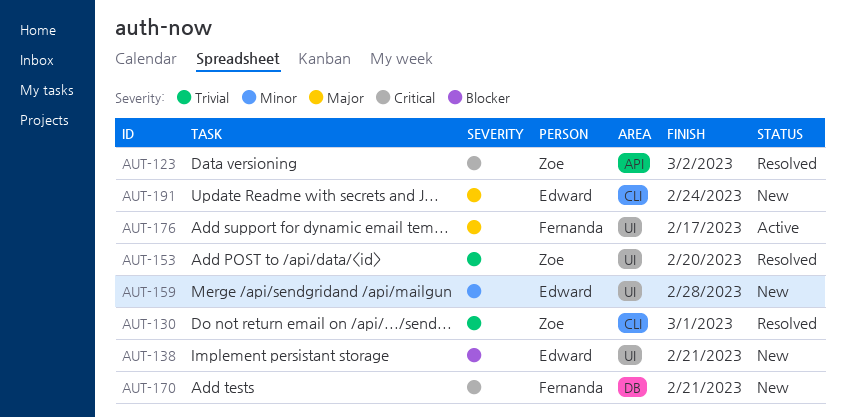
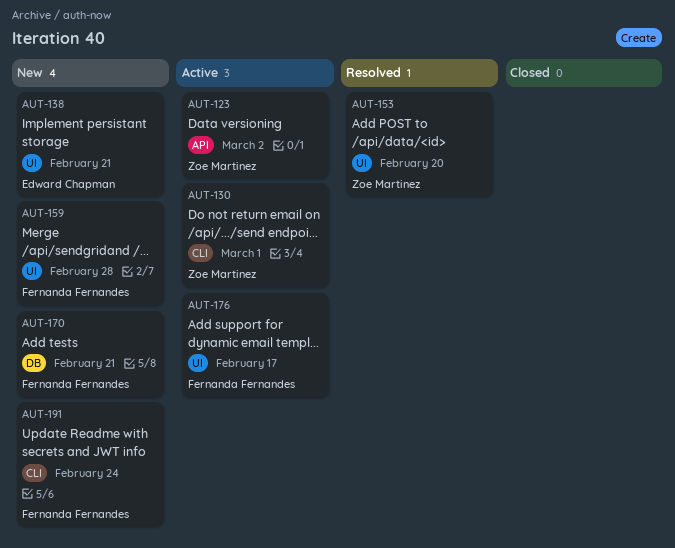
AUT-123, status: Resolved -> Active
AUT-130, status: Resolved -> Active
AUT-159, owner: Edward Chapman -> Fernanda Fernandes
AUT-191, owner: Edward Chapman -> Fernanda Fernandes

